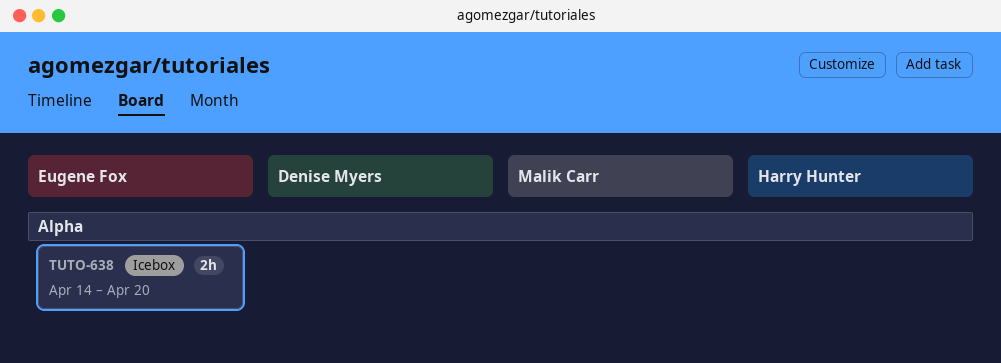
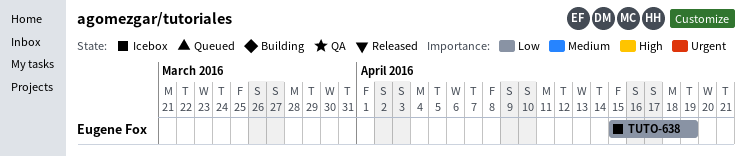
TUTO-638, start: Apr 14 -> Apr 15
TUTO-638, due: Apr 20 -> Apr 19

